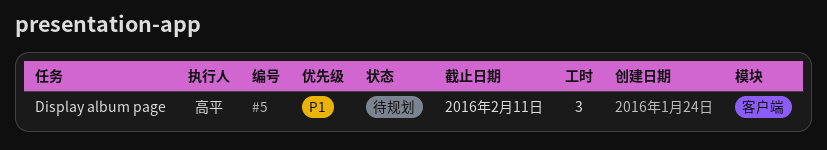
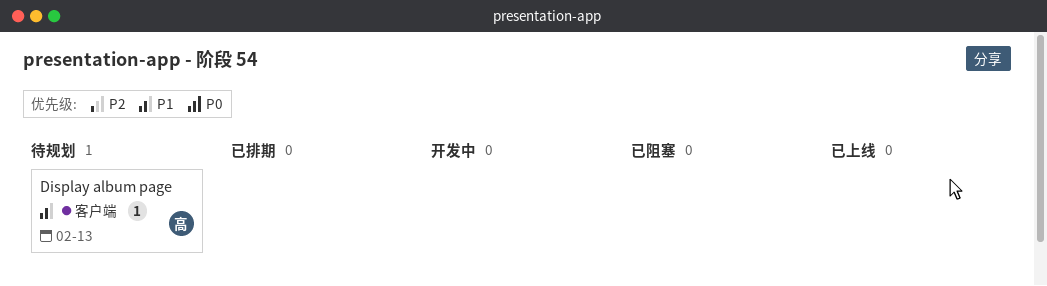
Display album page, estimate: 3 -> 1
Display album page, due: Feb 11 -> Feb 13

